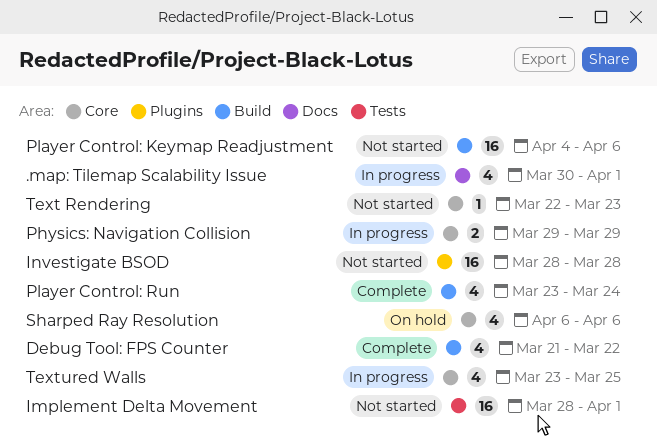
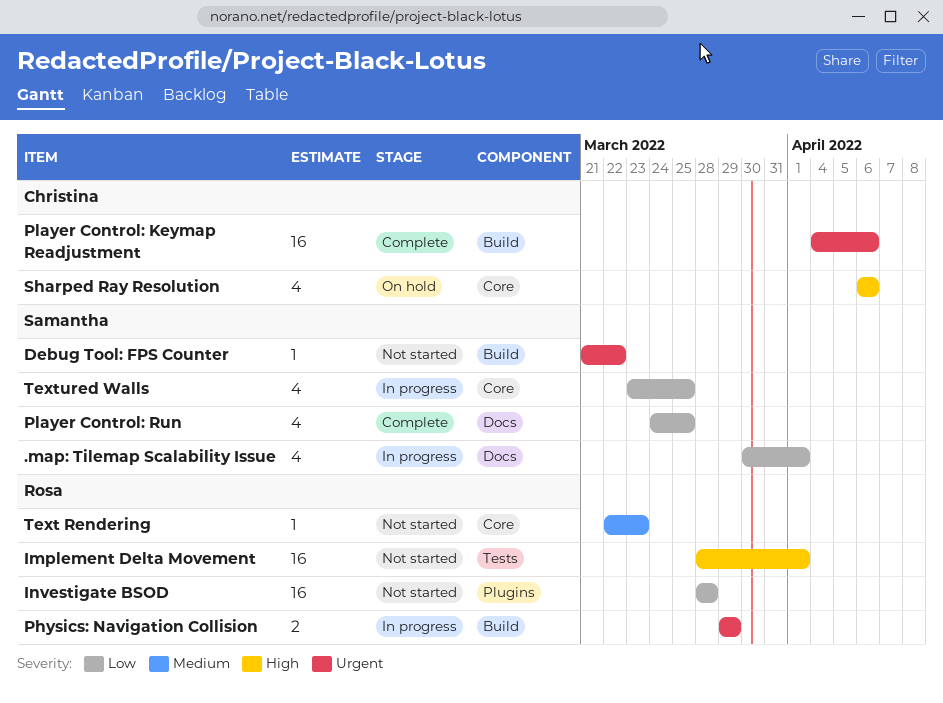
Debug Tool: FPS Counter, status: Complete -> Not started
Debug Tool: FPS Counter, estimate: 4 -> 1
Physics: Navigation Collision, label: Core -> Build
Player Control: Keymap Readjustment, status: Not started -> Complete
Player Control: Run, label: Build -> Docs
Player Control: Run, start: Mar 23 -> Mar 24
Player Control: Run, due: Mar 24 -> Mar 25

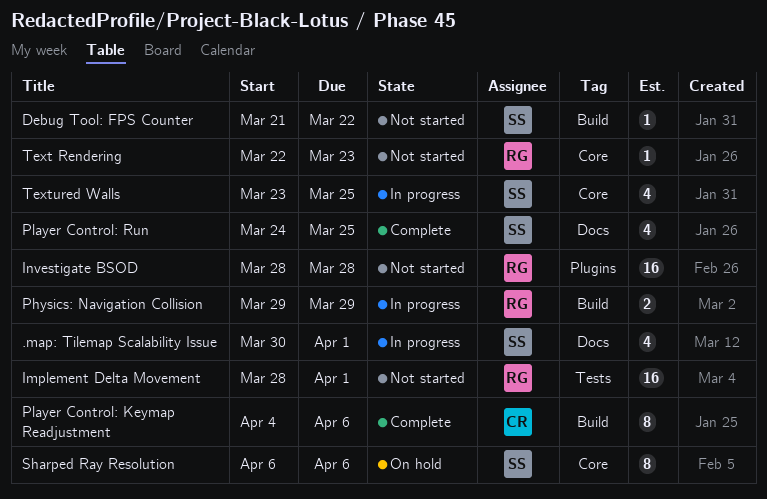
Player Control: Keymap Readjustment, estimate: 16 -> 8
Sharped Ray Resolution, owner: Christina -> Samantha
Sharped Ray Resolution, estimate: 4 -> 8

